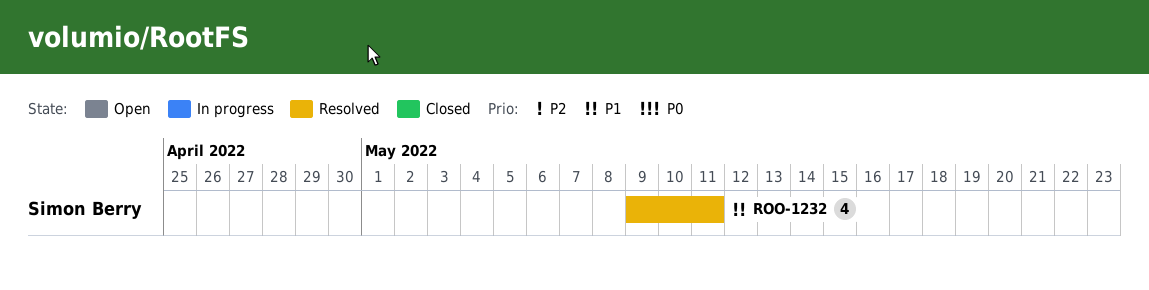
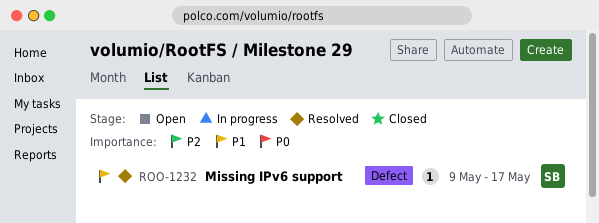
ROO-1232, estimate: 4 -> 1
ROO-1232, due: May 11 -> May 17

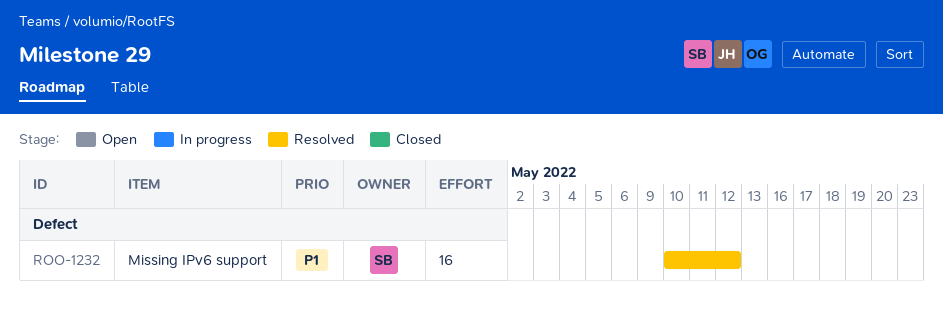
ROO-1232, estimate: 1 -> 16
ROO-1232, start: May 9 -> May 10
ROO-1232, due: May 17 -> May 12

